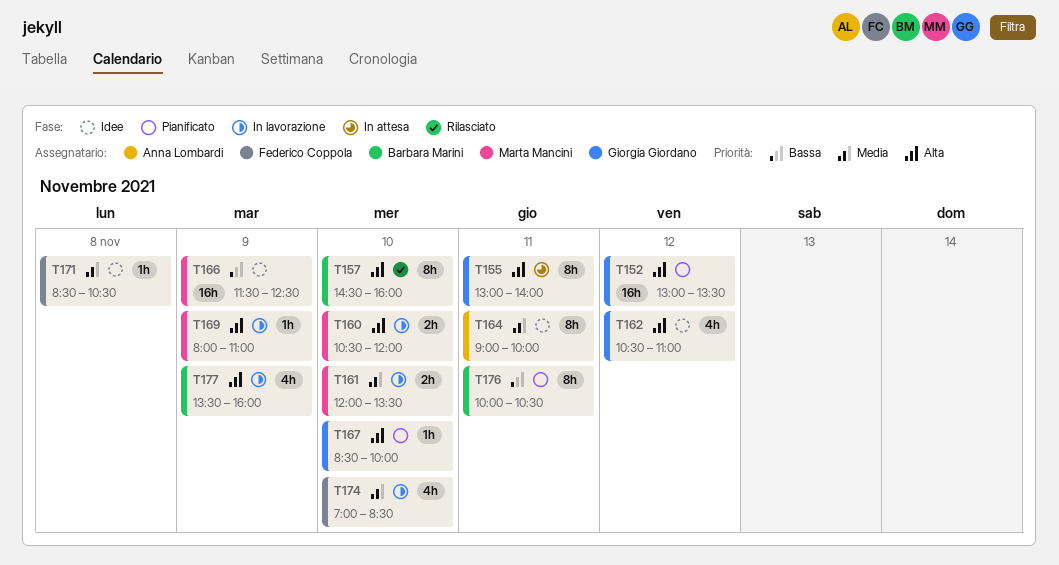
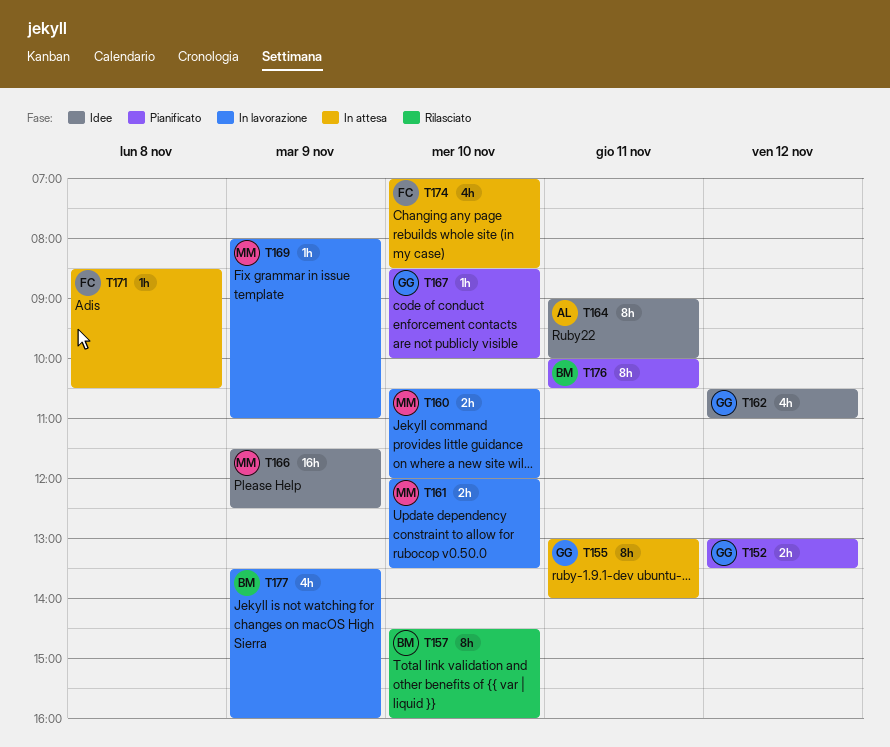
T152, estimate: 16h -> 2h
T171, status: Idee -> In attesa
T174, status: In lavorazione -> In attesa

